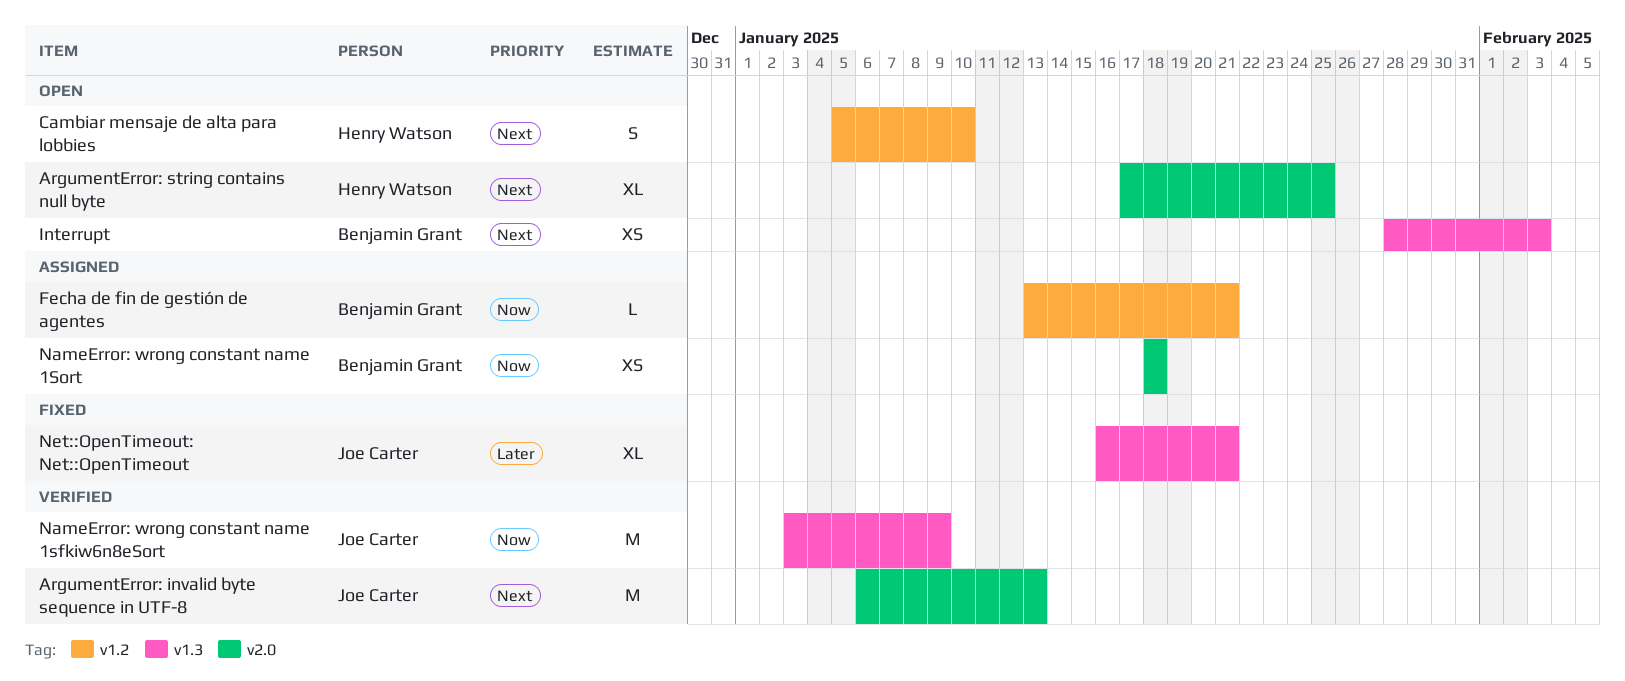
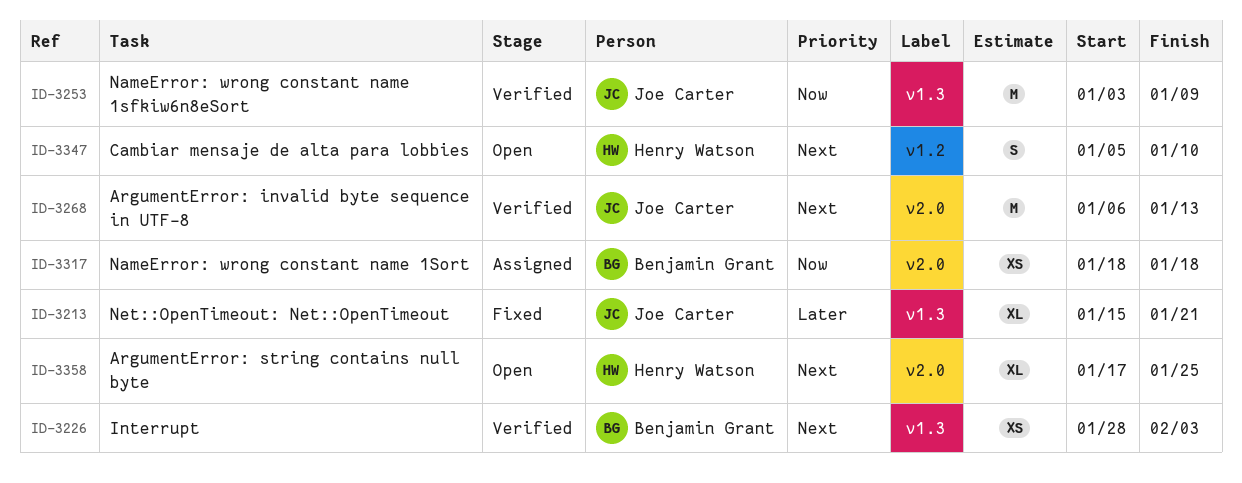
Fecha de fin de gestión de agentes: present -> none
Interrupt, status: Open -> Verified
Net::OpenTimeout: Net::OpenTimeout, start: Jan 16 -> Jan 15

